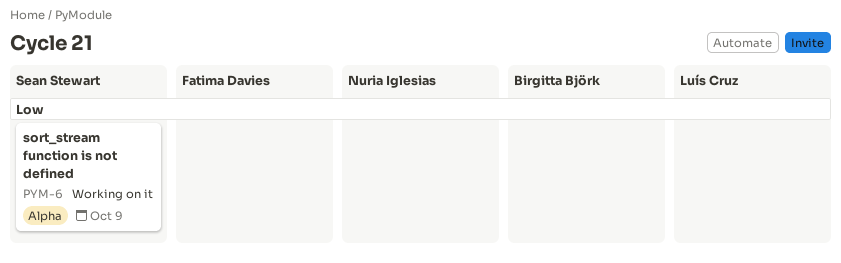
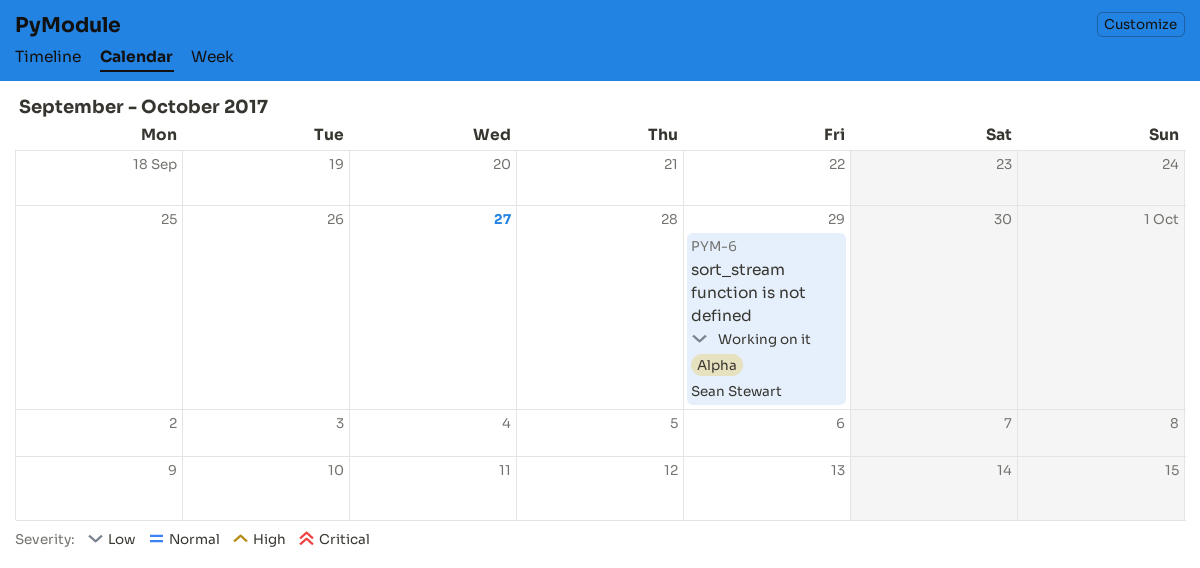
PYM-6, due: Oct 9 -> Sep 29

